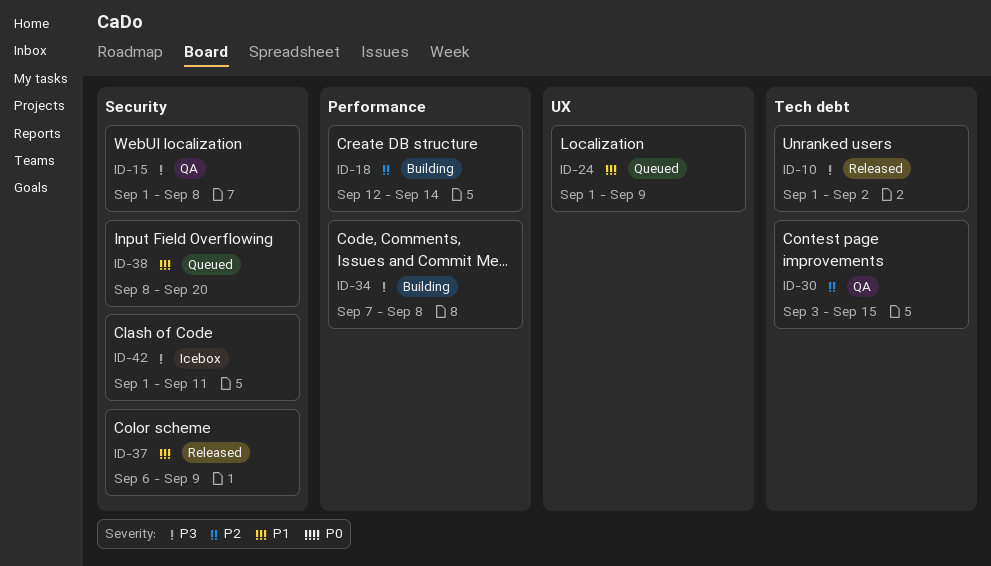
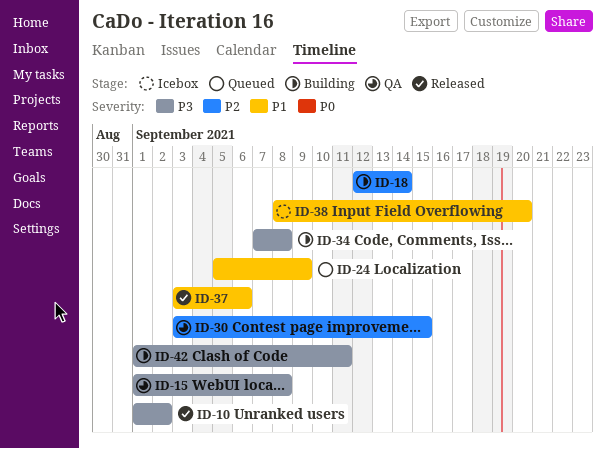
ID-24, start: Sep 1 -> Sep 5
ID-37, start: Sep 6 -> Sep 3
ID-37, due: Sep 9 -> Sep 6
ID-38, status: Queued -> Icebox
ID-42, status: Icebox -> Building

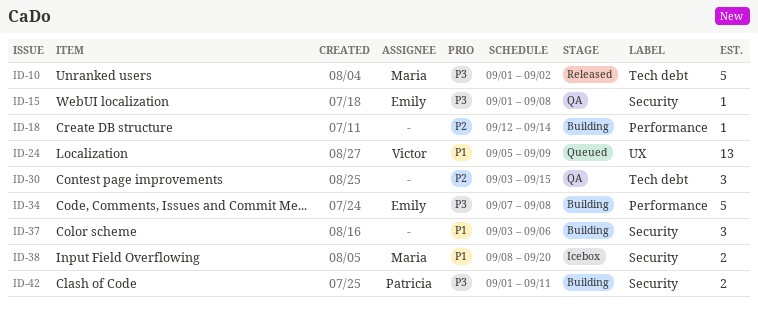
ID-37, status: Released -> Building

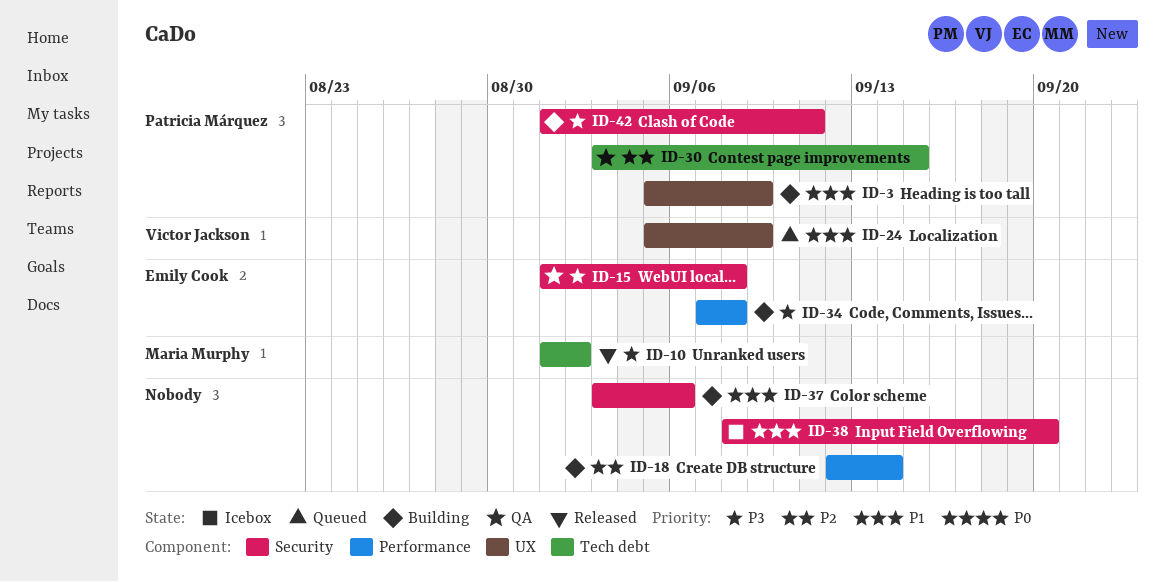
ID-3: none -> present
ID-30, owner: none -> Patricia Márquez
ID-38, owner: Maria Murphy -> none

